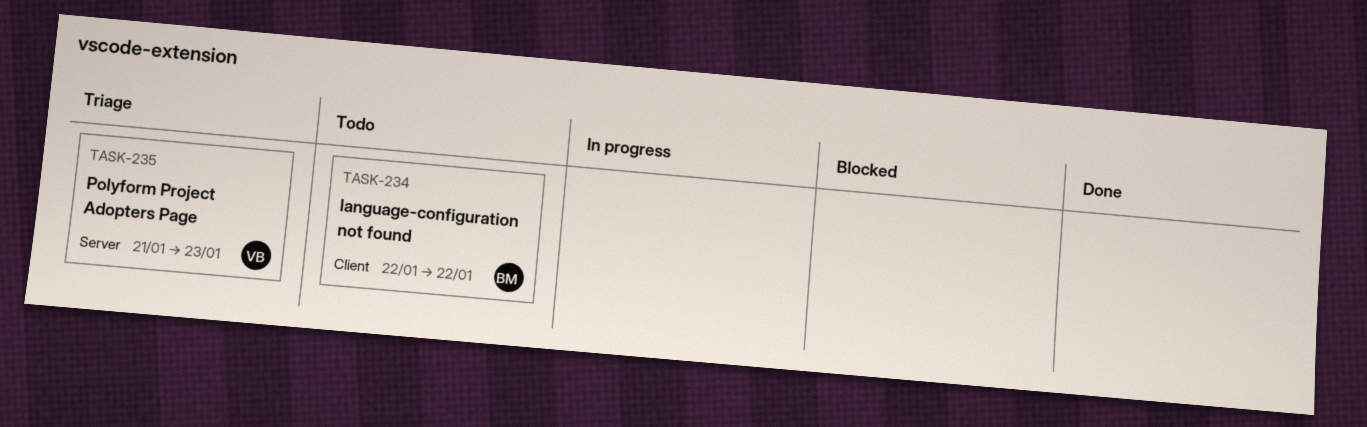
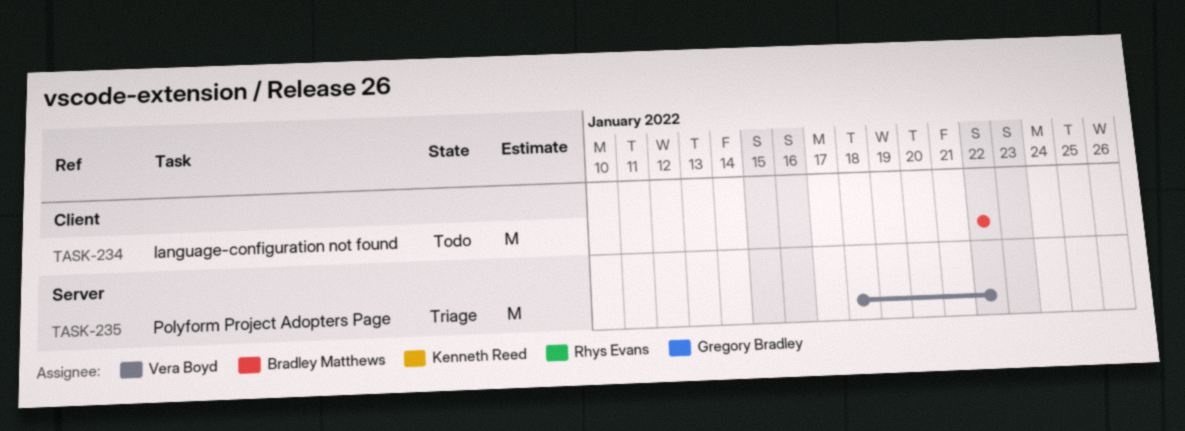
TASK-235, start: Jan 21 -> Jan 18
TASK-235, due: Jan 23 -> Jan 22

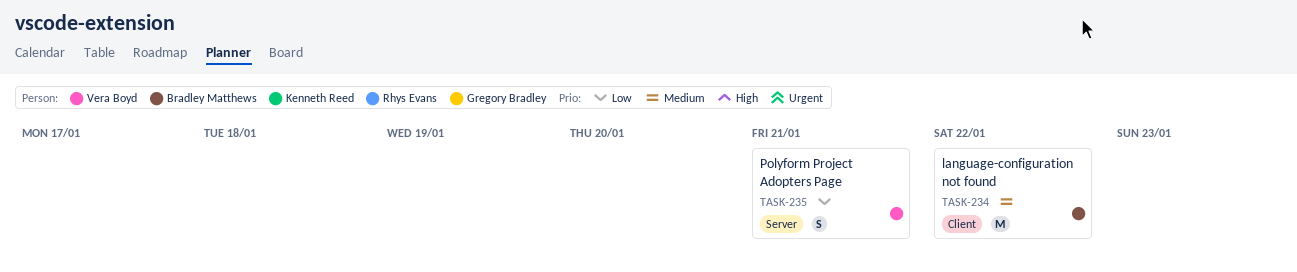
TASK-235, estimate: M -> S
TASK-235, due: Jan 22 -> Jan 21

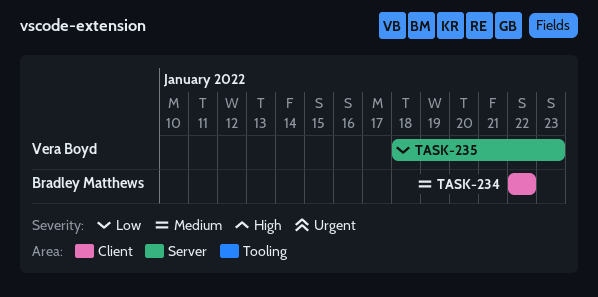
TASK-235, due: Jan 21 -> Jan 23

